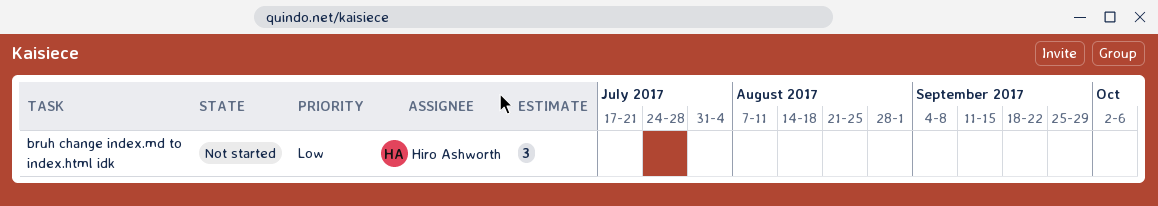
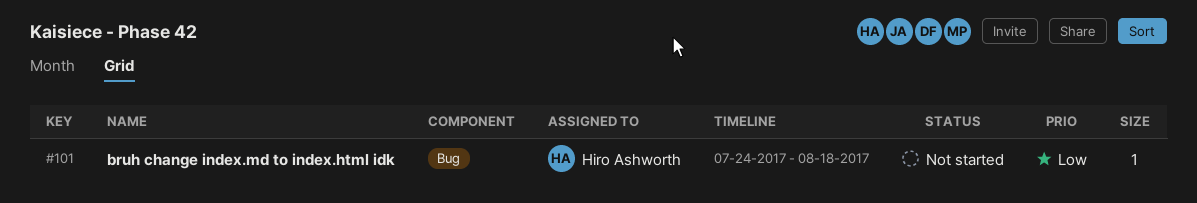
bruh change index.md to index.html idk, estimate: 3 -> 1
bruh change index.md to index.html idk, due: Jul 28 -> Aug 18

